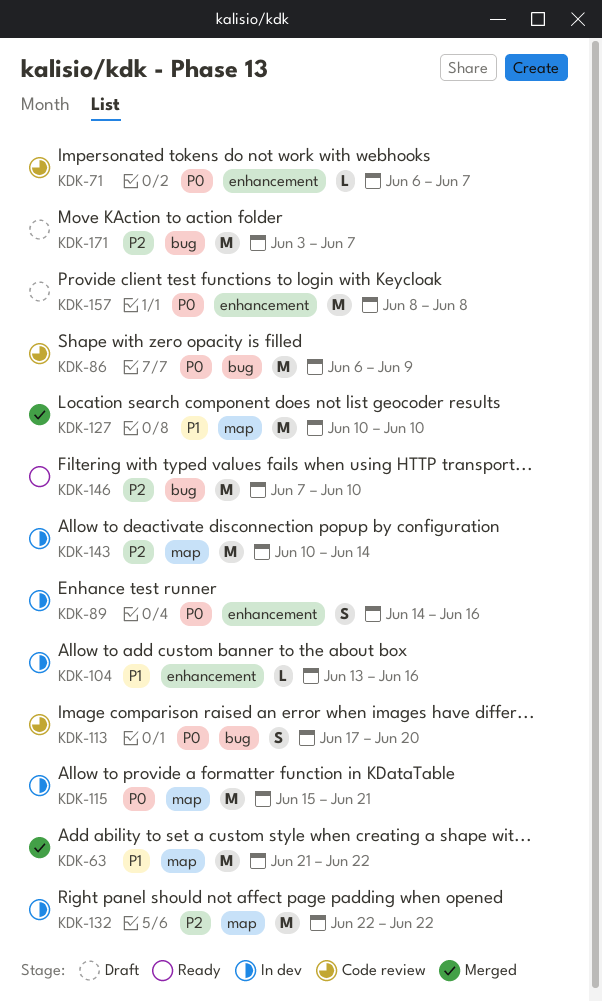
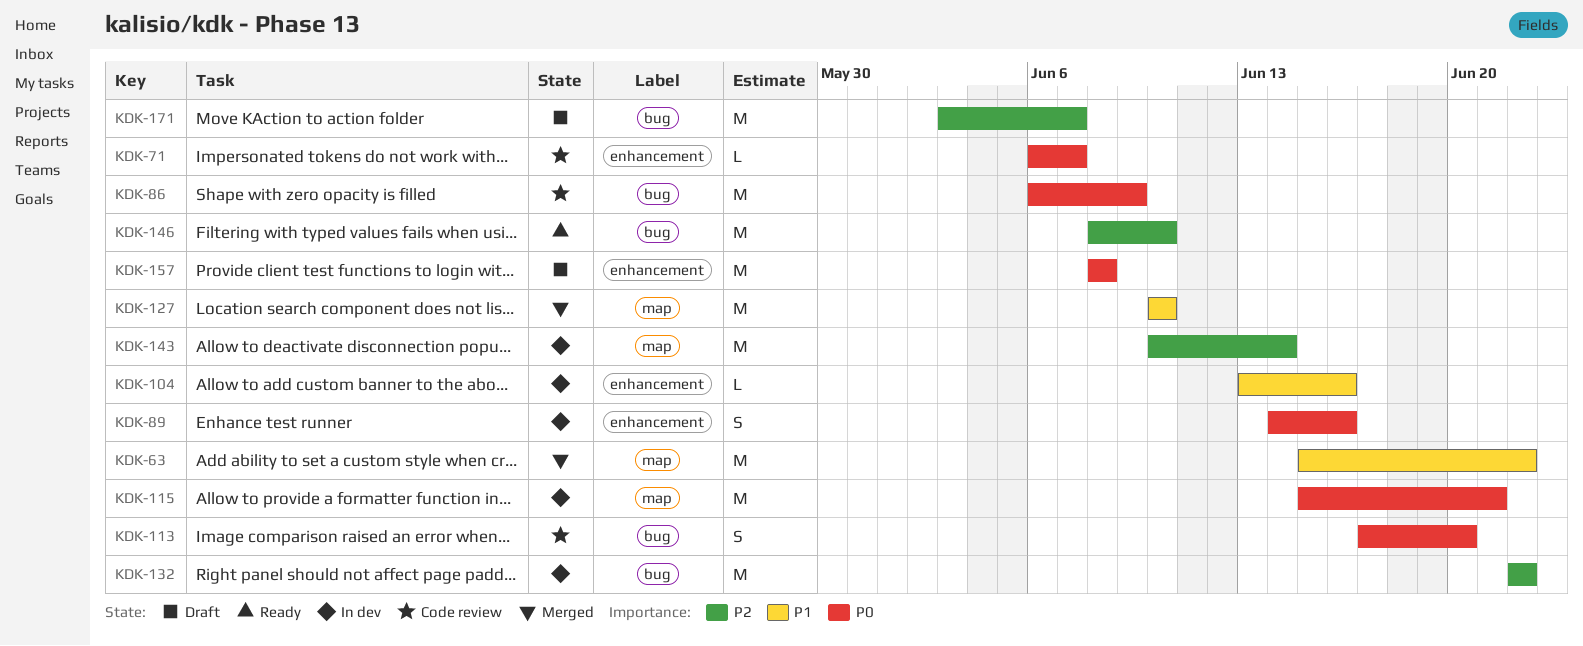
KDK-63, start: Jun 21 -> Jun 15
KDK-132, label: map -> bug
KDK-146, start: Jun 7 -> Jun 8

